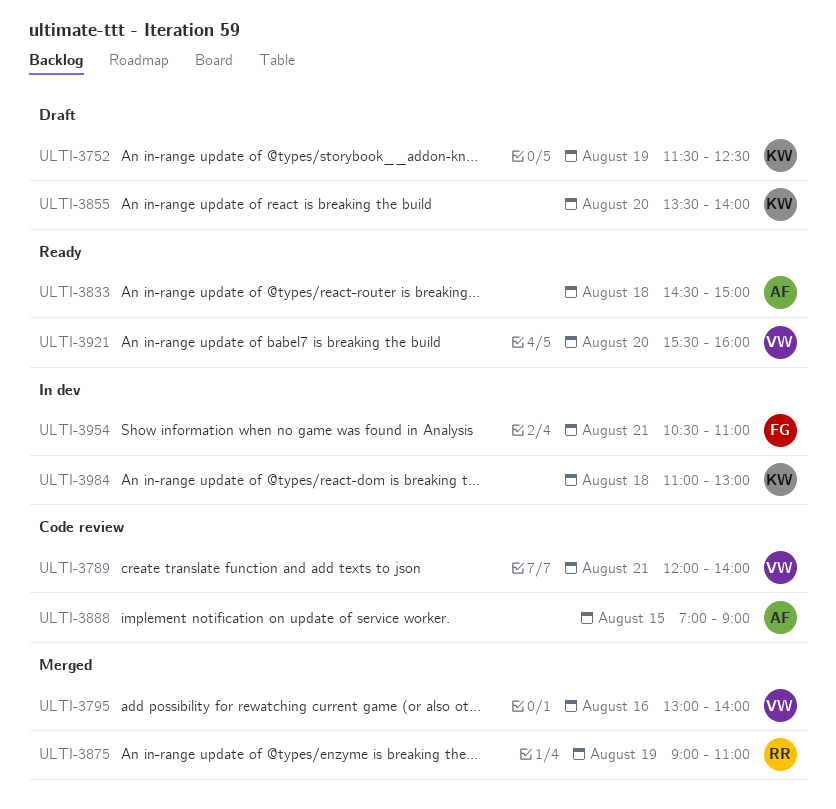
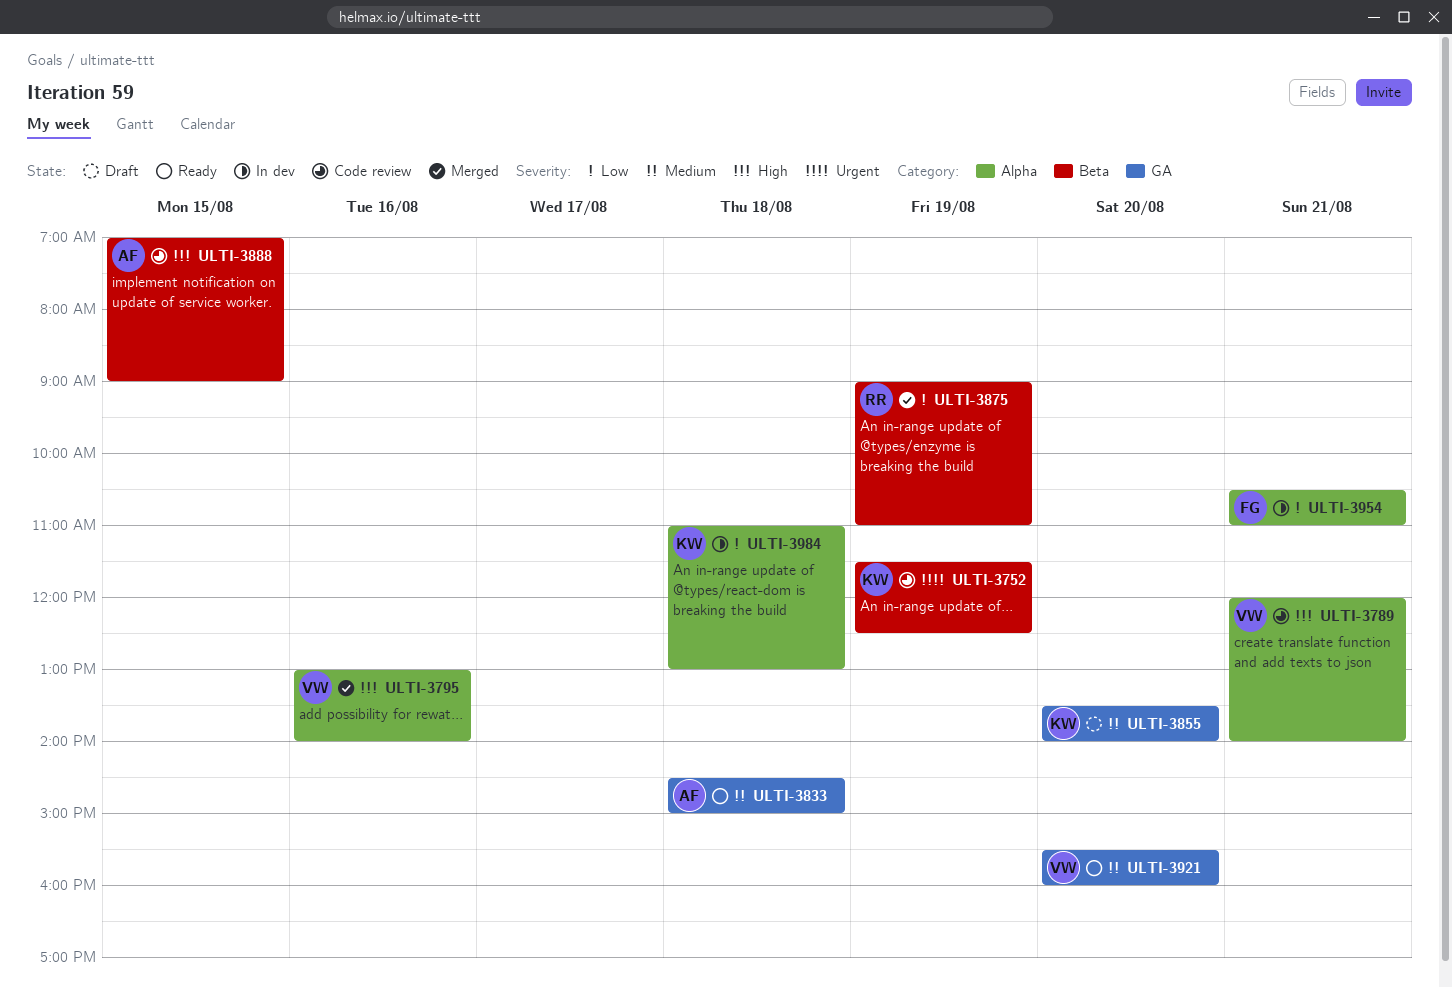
ULTI-3752, status: Draft -> Code review

